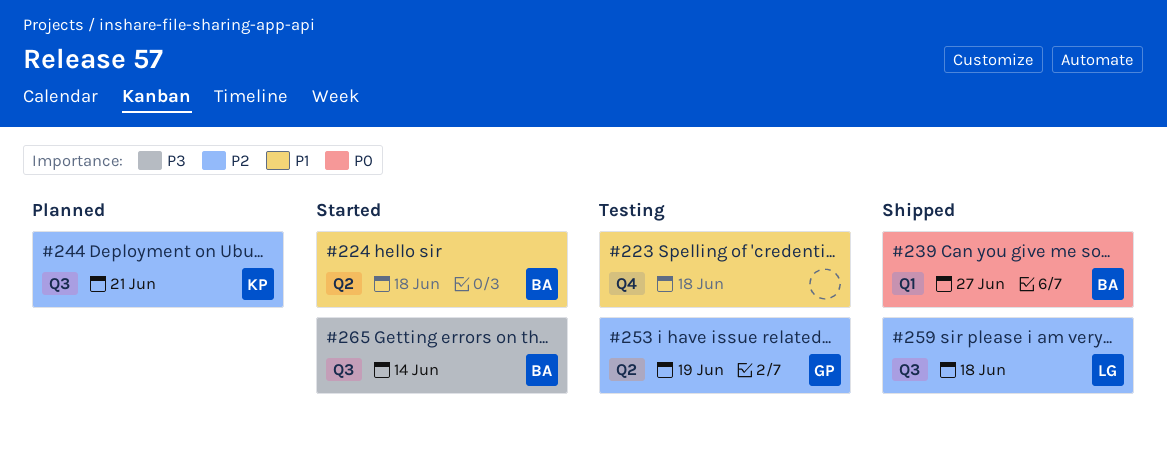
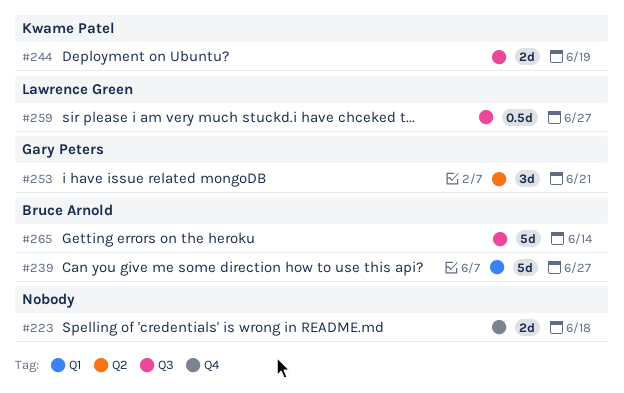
#224: present -> none
#244, due: Jun 21 -> Jun 19
#253, due: Jun 19 -> Jun 21
#259, due: Jun 18 -> Jun 27

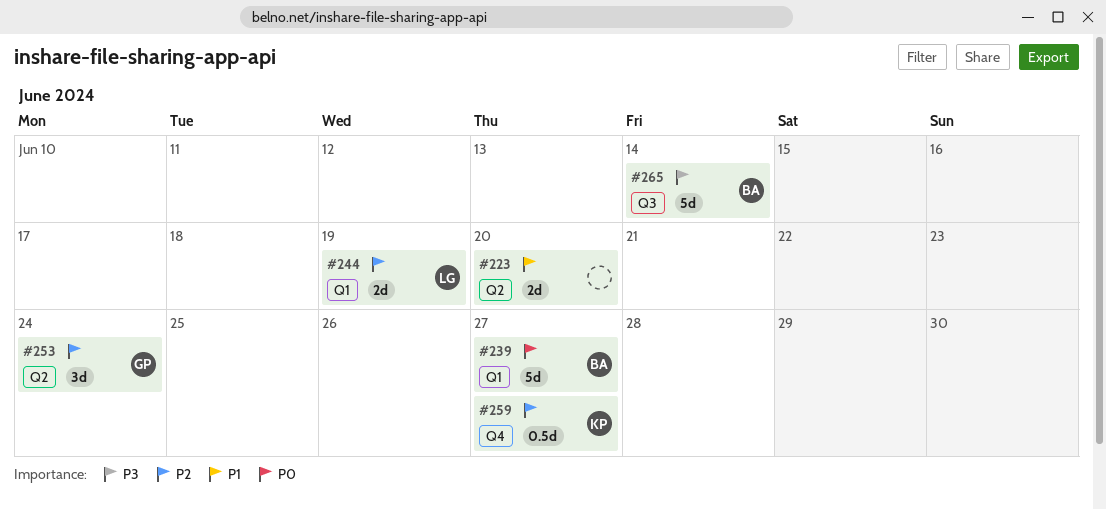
#223, label: Q4 -> Q2
#223, due: Jun 18 -> Jun 20
#244, owner: Kwame Patel -> Lawrence Green
#244, label: Q3 -> Q1
#253, due: Jun 21 -> Jun 24
#259, owner: Lawrence Green -> Kwame Patel
#259, label: Q3 -> Q4

